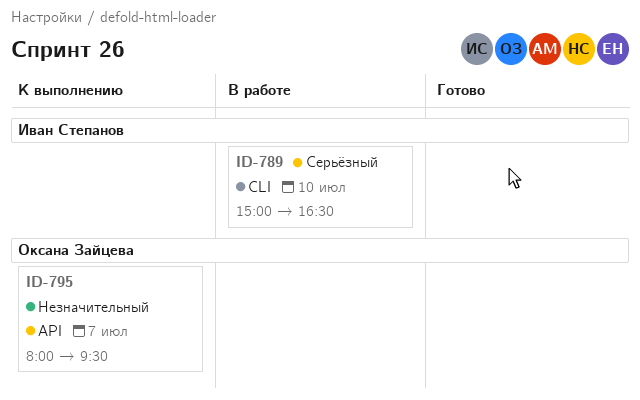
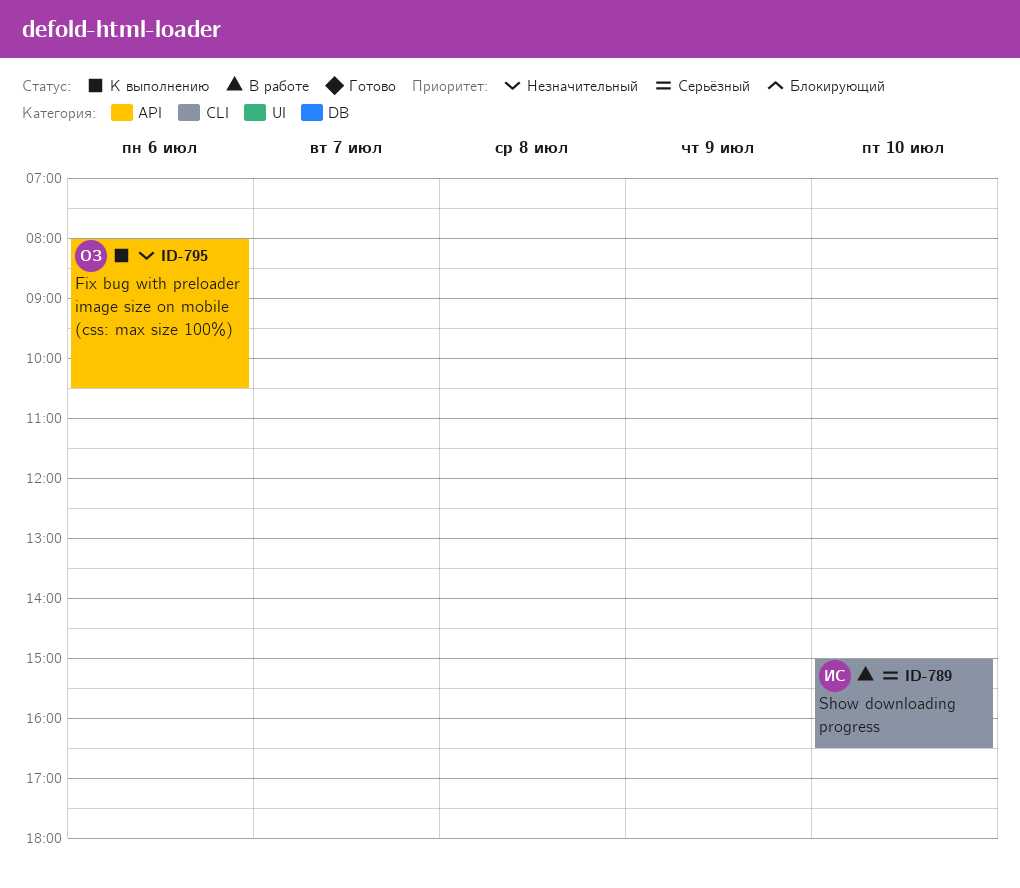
ID-795, day: Jul 7 -> Jul 6
ID-795, ends: 09:30 -> 10:30

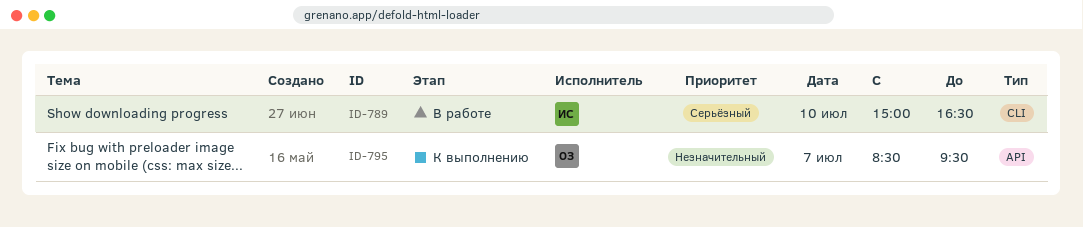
ID-795, day: Jul 6 -> Jul 7
ID-795, begins: 08:00 -> 08:30
ID-795, ends: 10:30 -> 09:30

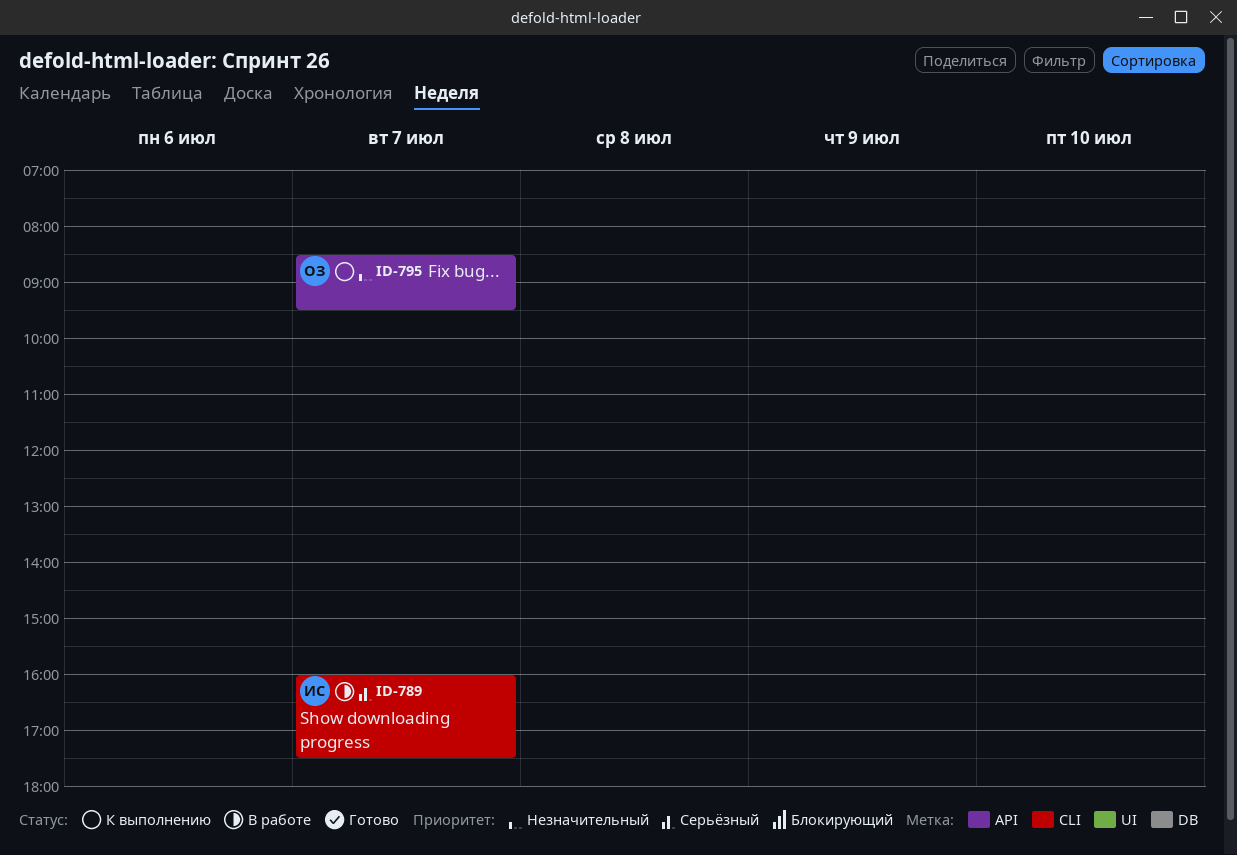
ID-789, day: Jul 10 -> Jul 7
ID-789, begins: 15:00 -> 16:00
ID-789, ends: 16:30 -> 17:30

